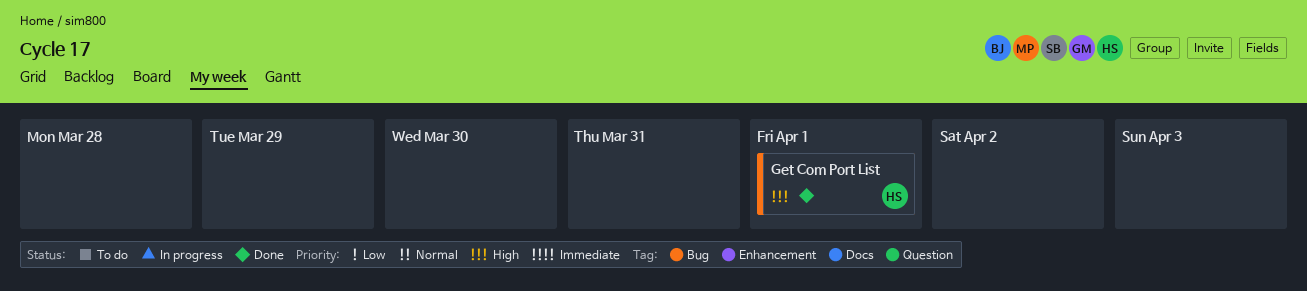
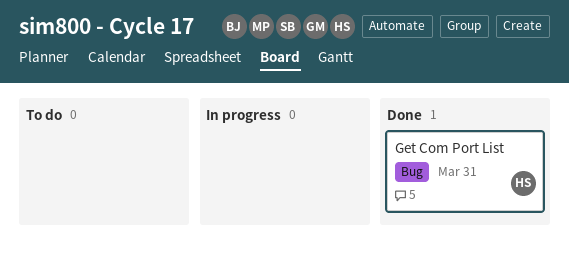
Get Com Port List, due: Apr 1 -> Mar 31

